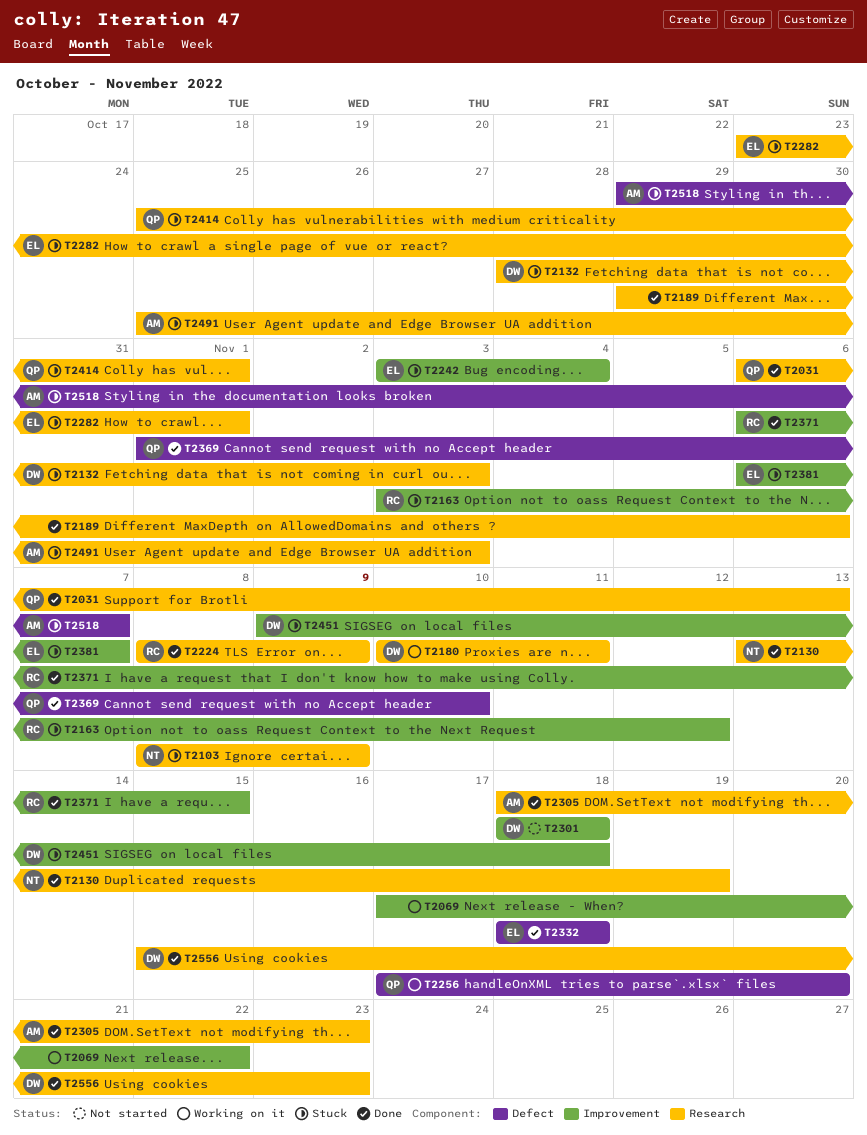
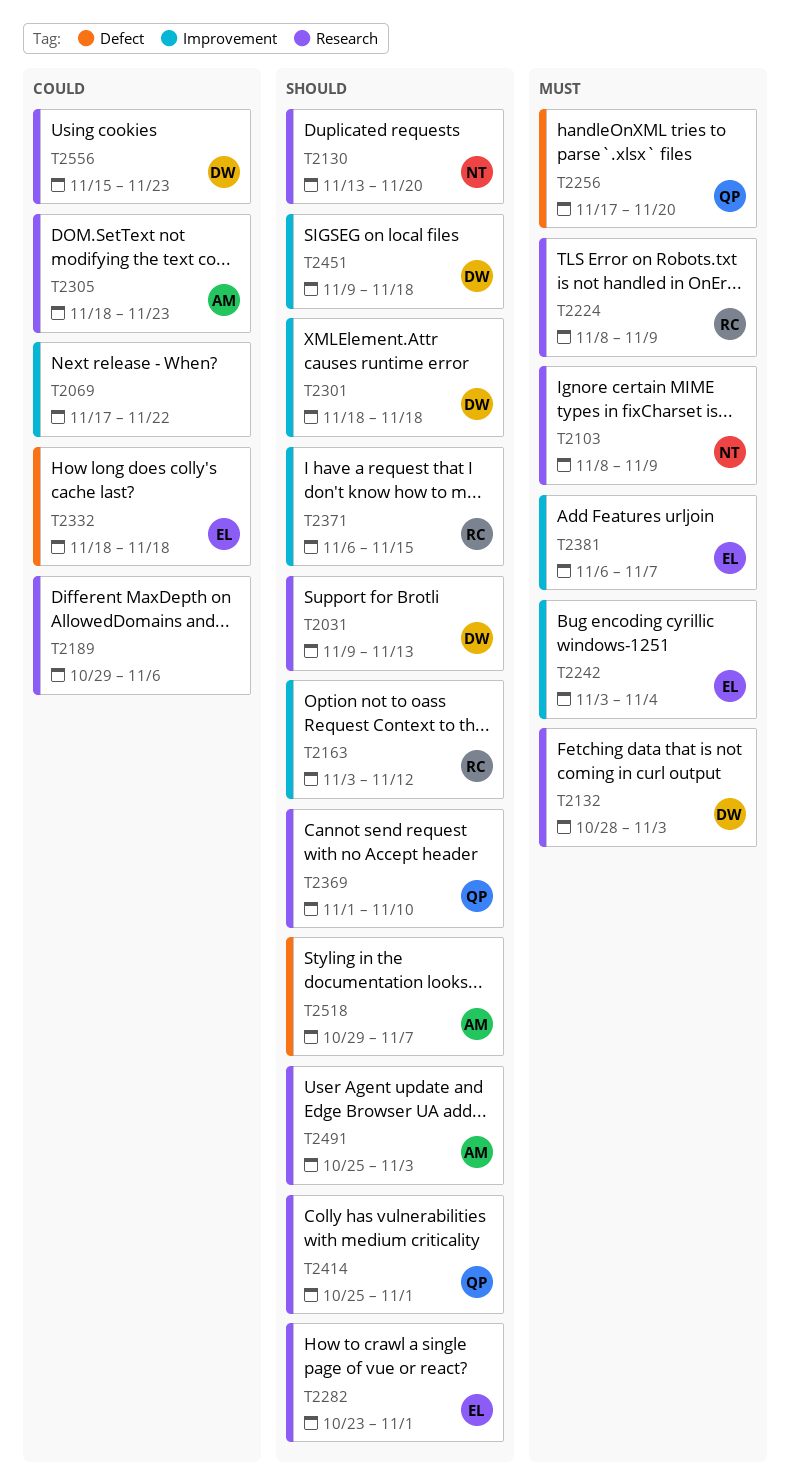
T2031, owner: QP -> DW
T2031, start: Nov 6 -> Nov 9
T2130, due: Nov 19 -> Nov 20
T2180: present -> none
T2369, label: Defect -> Research

